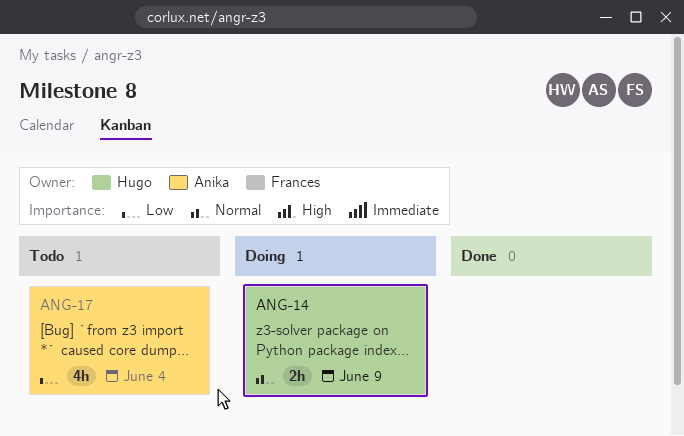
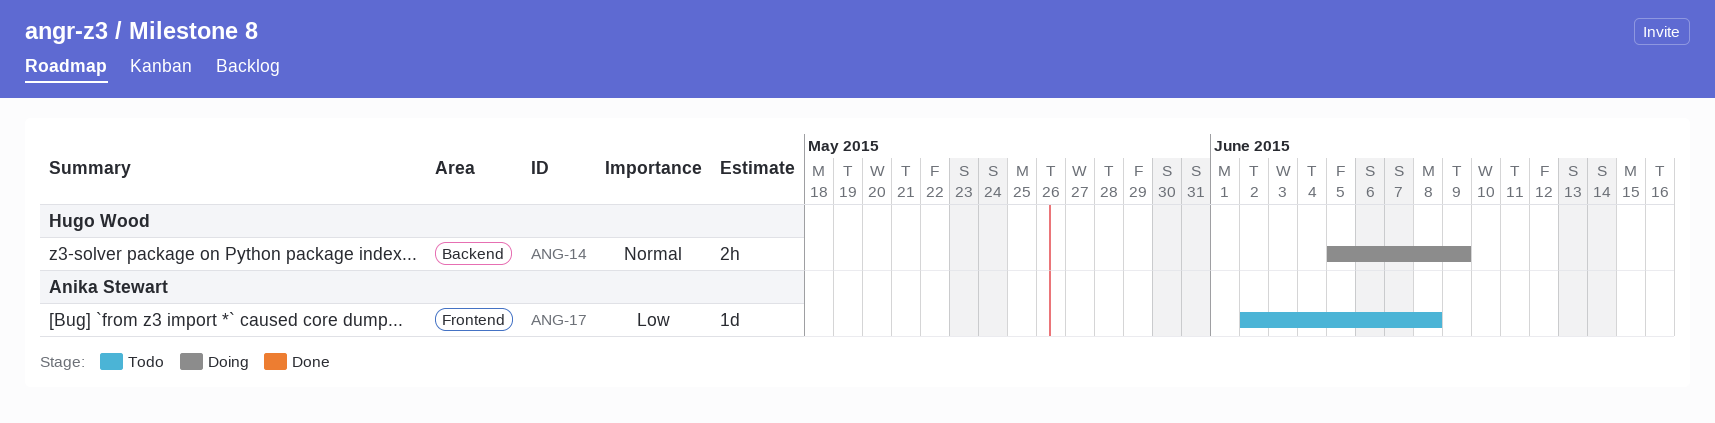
ANG-17, estimate: 4h -> 1d
ANG-17, due: Jun 4 -> Jun 8

